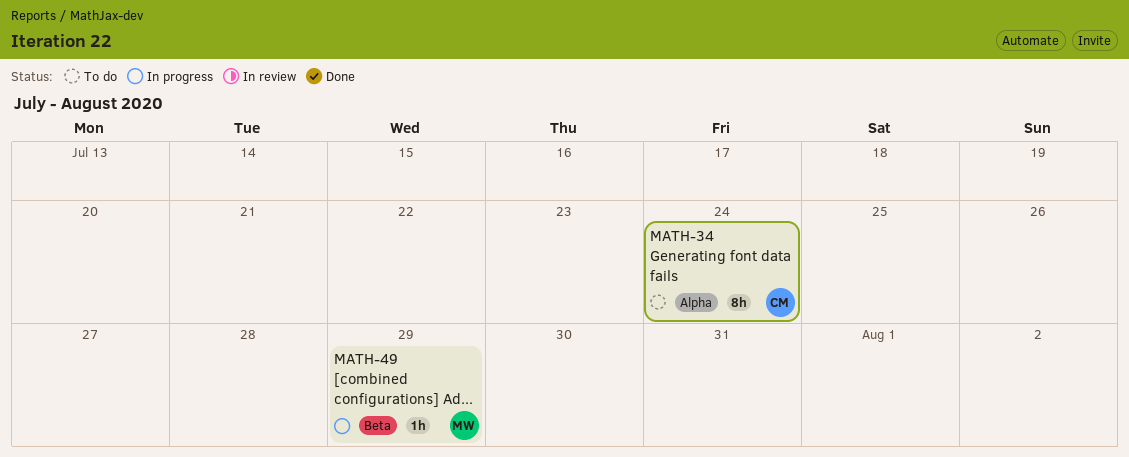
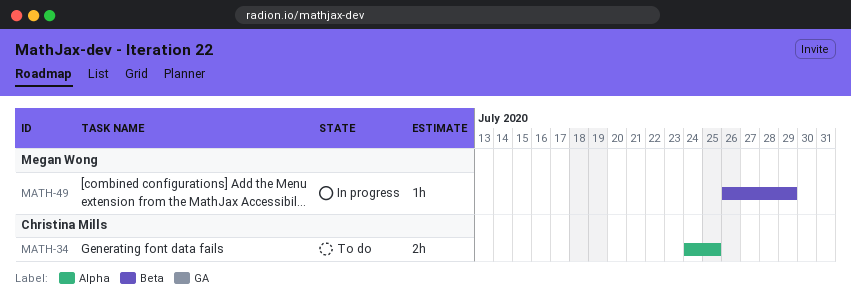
MATH-34, estimate: 8h -> 2h
MATH-34, due: Jul 24 -> Jul 25

